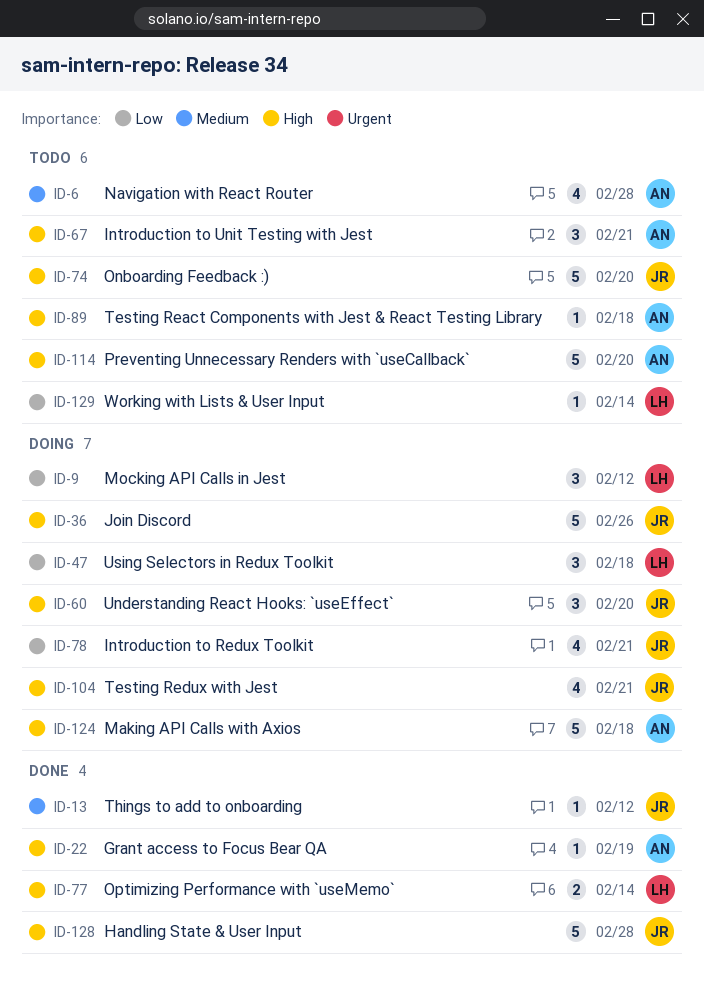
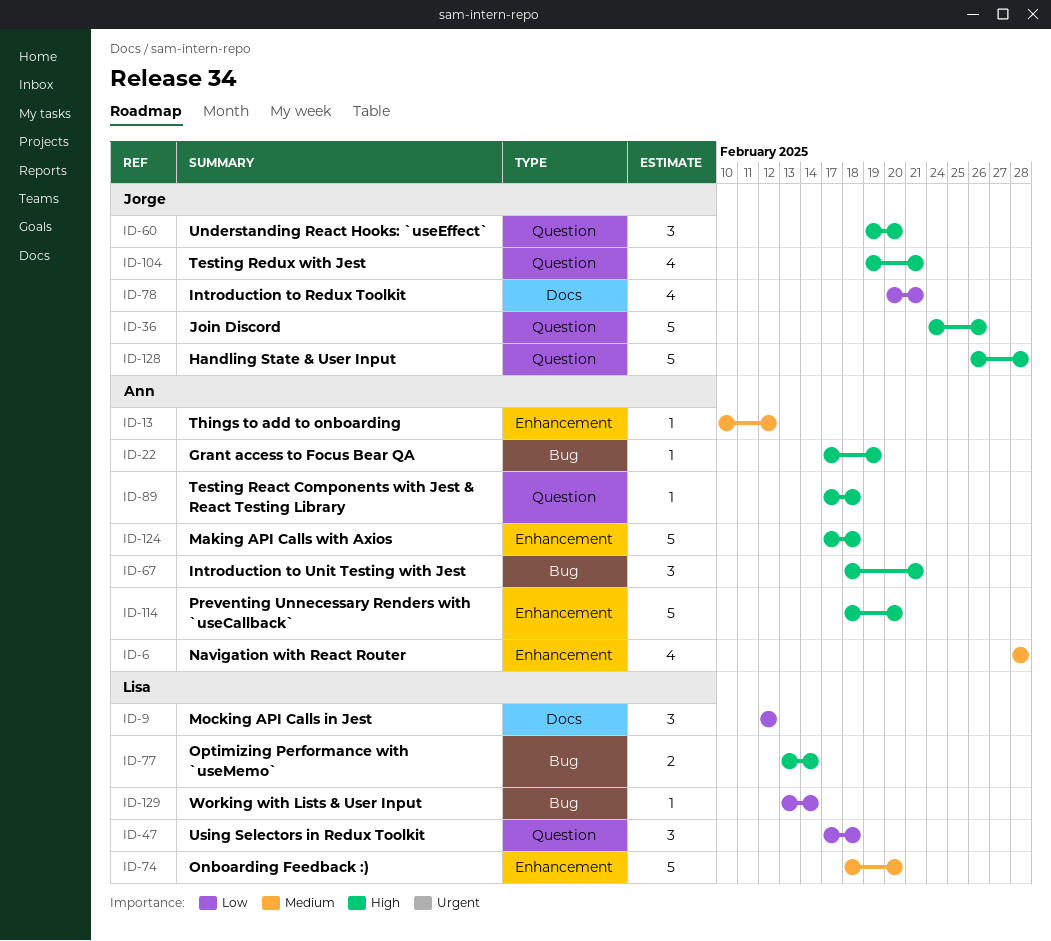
ID-13, owner: Jorge -> Ann
ID-74, owner: Jorge -> Lisa
ID-74, priority: High -> Medium

